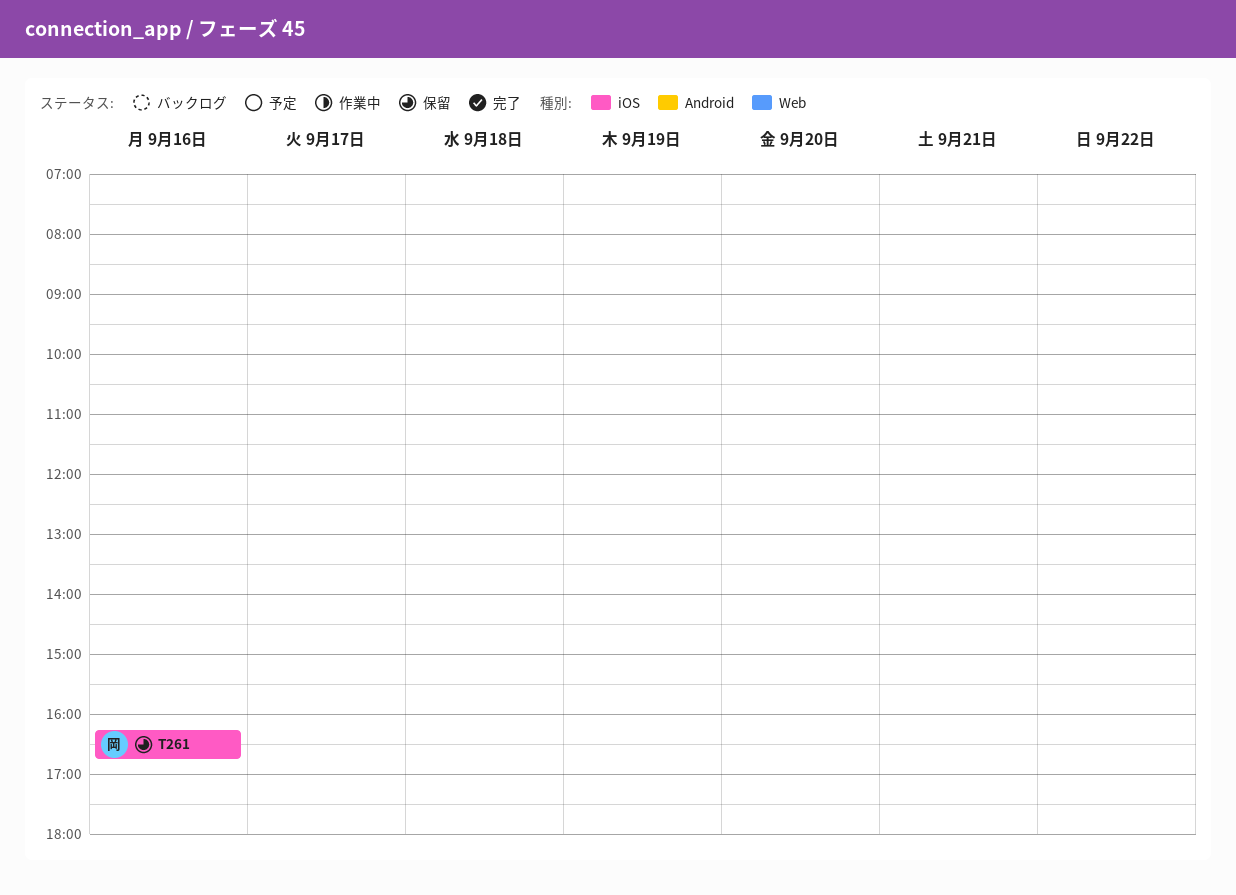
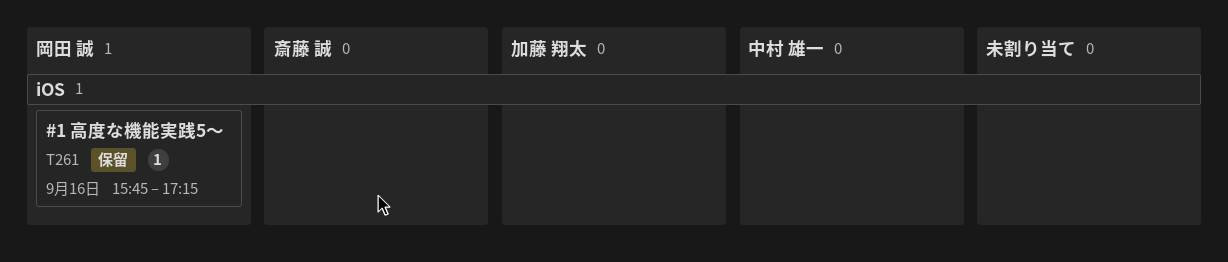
T261, begins: 16:15 -> 15:45
T261, ends: 16:45 -> 17:15

